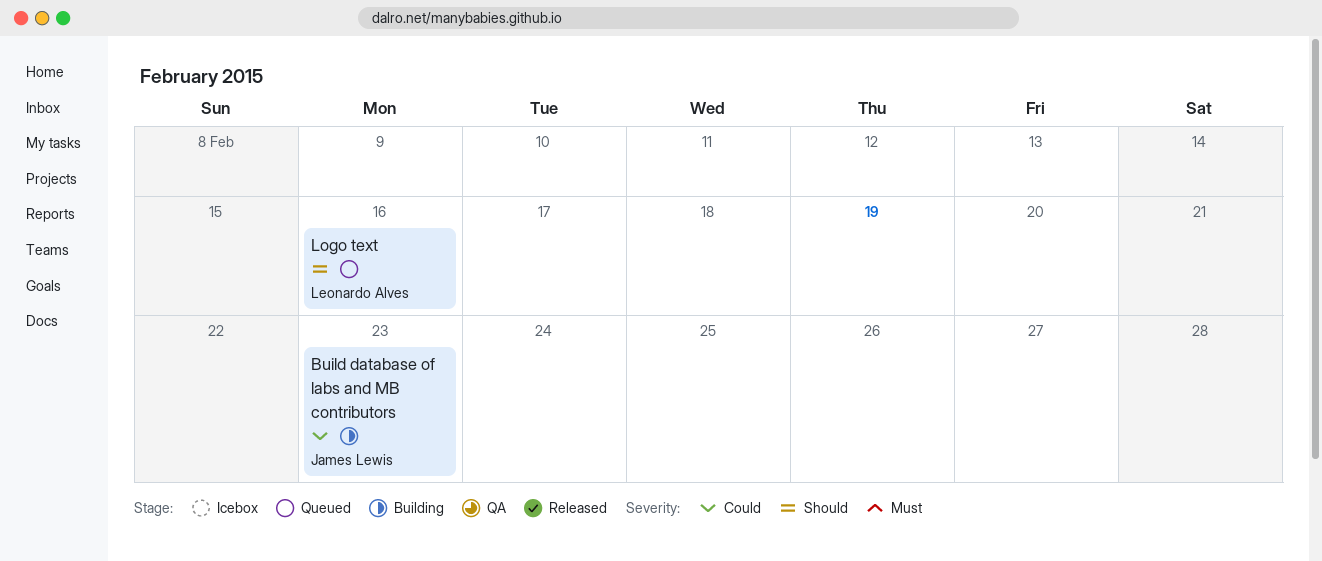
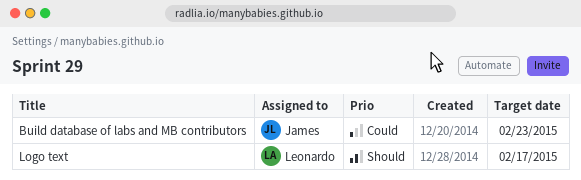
Logo text, due: Feb 16 -> Feb 17

